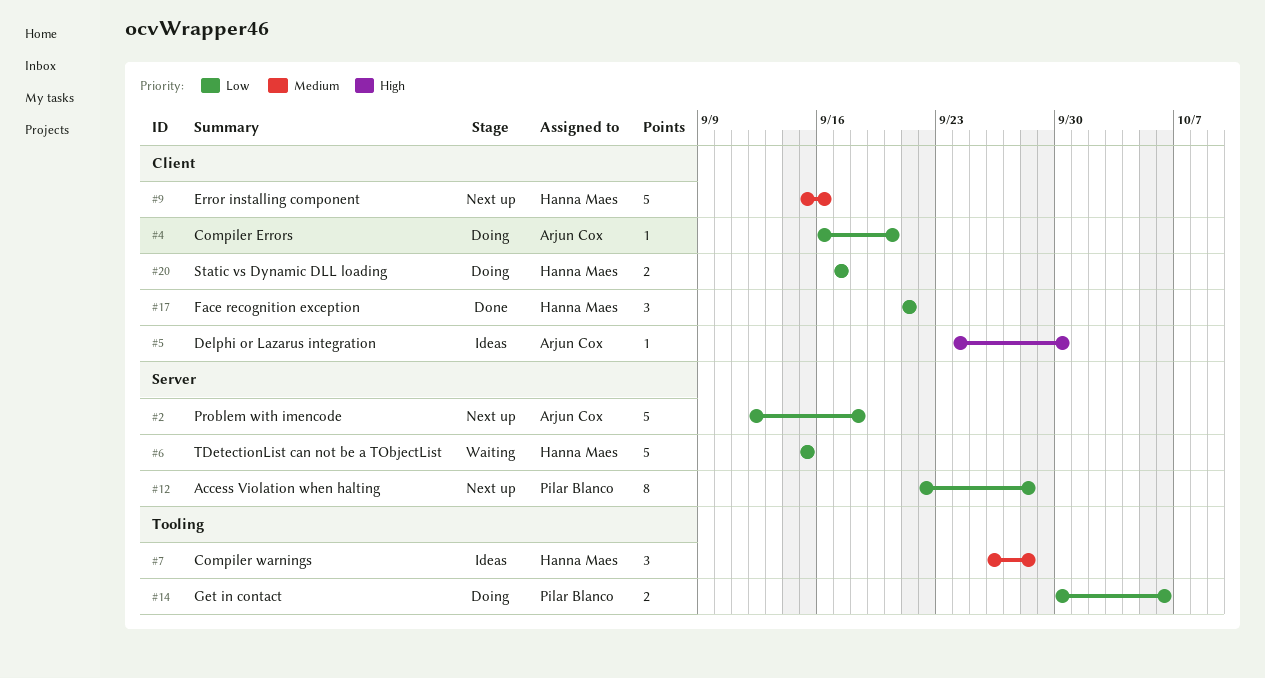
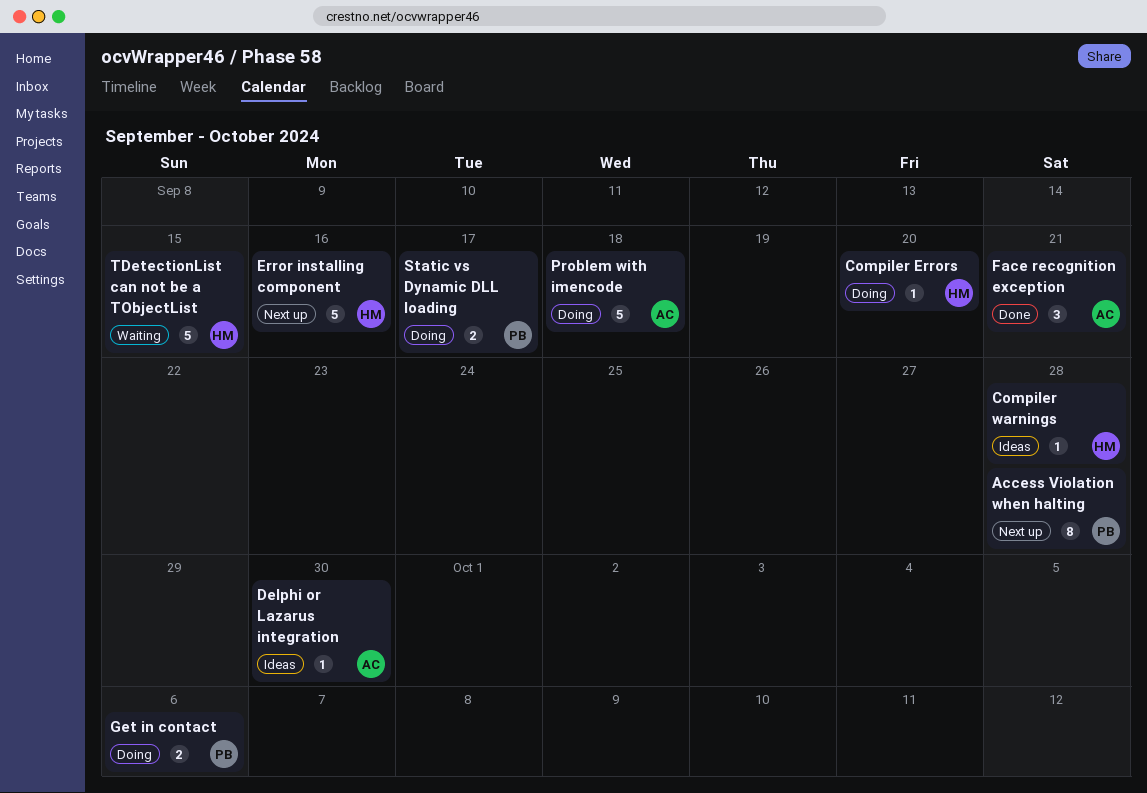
Compiler Errors, owner: Arjun Cox -> Hanna Maes
Compiler warnings, estimate: 3 -> 1
Face recognition exception, owner: Hanna Maes -> Arjun Cox
Problem with imencode, status: Next up -> Doing
Static vs Dynamic DLL loading, owner: Hanna Maes -> Pilar Blanco

